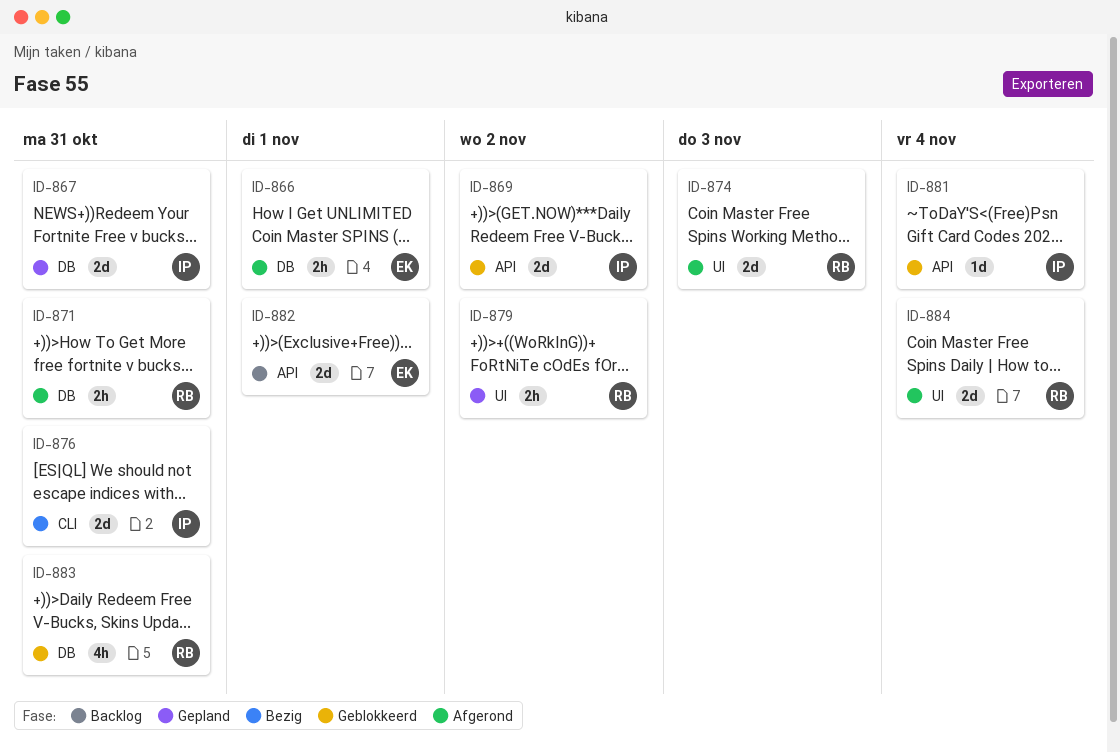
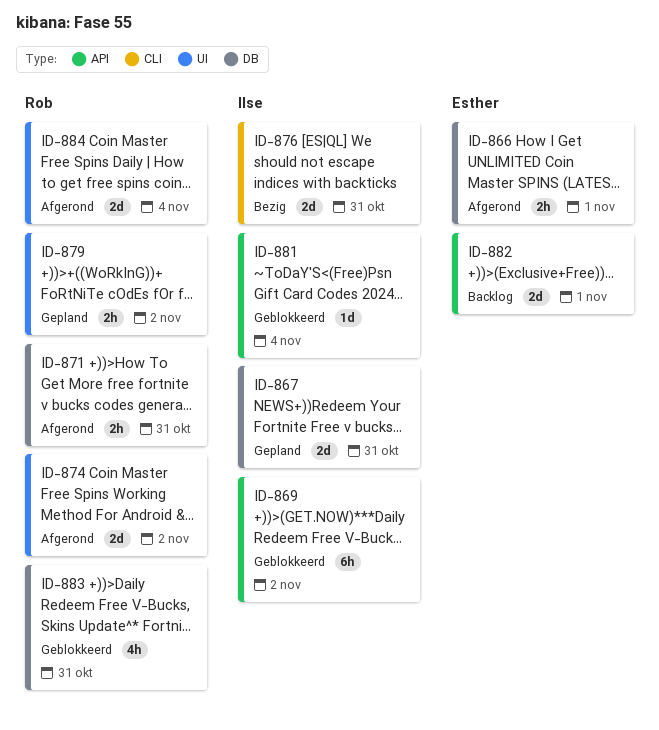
ID-869, estimate: 2d -> 6h
ID-874, due: Nov 3 -> Nov 2

